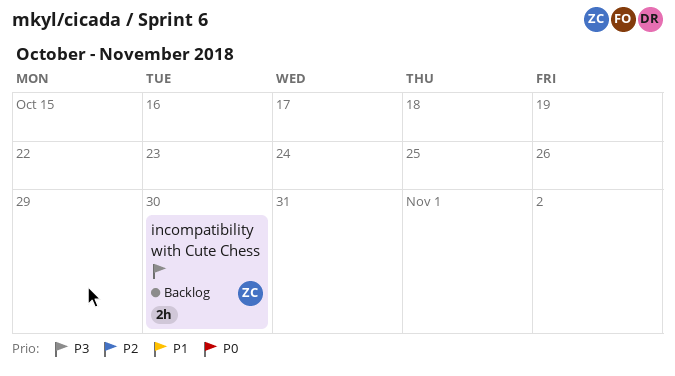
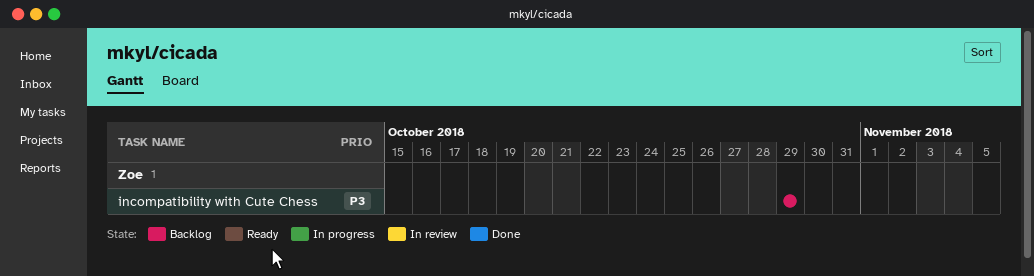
incompatibility with Cute Chess, due: Oct 30 -> Oct 29

